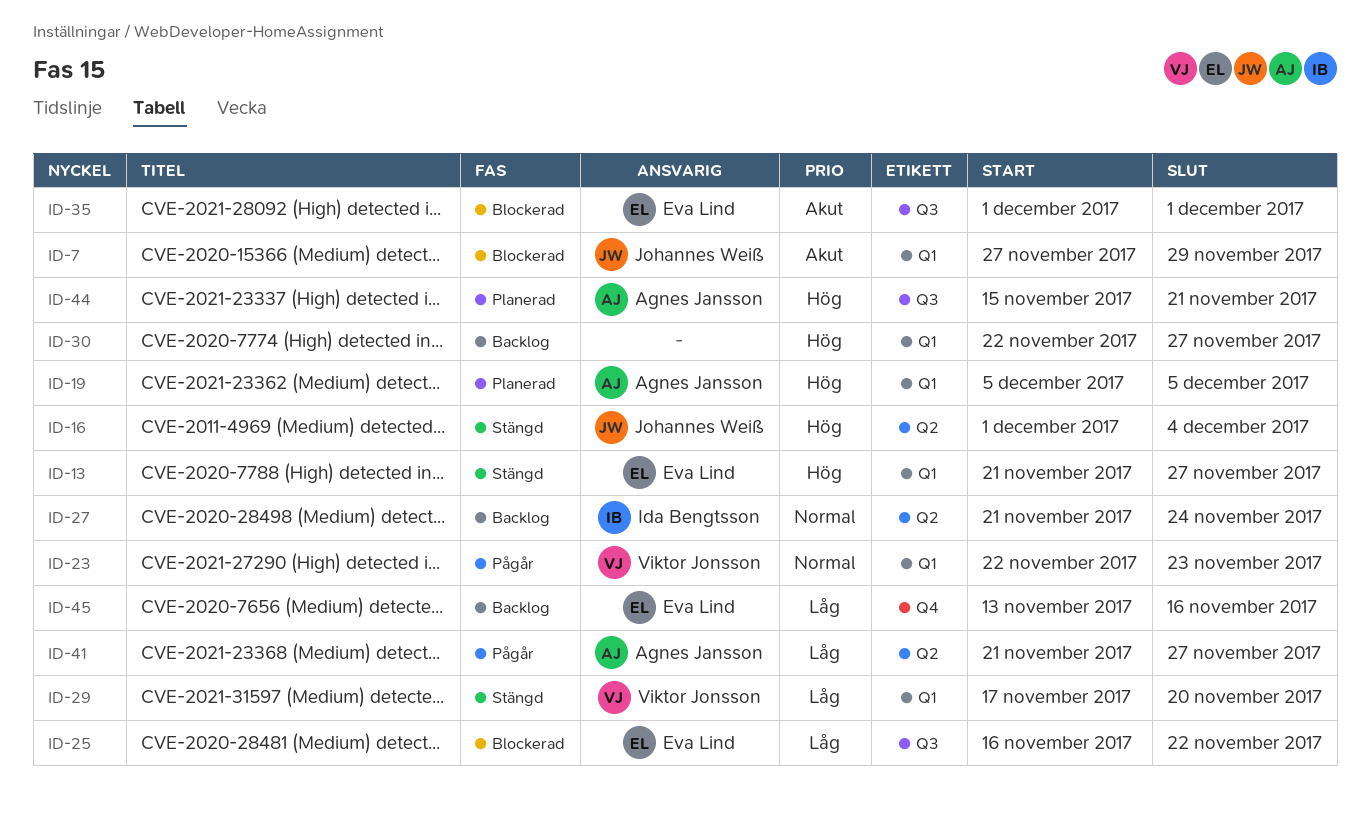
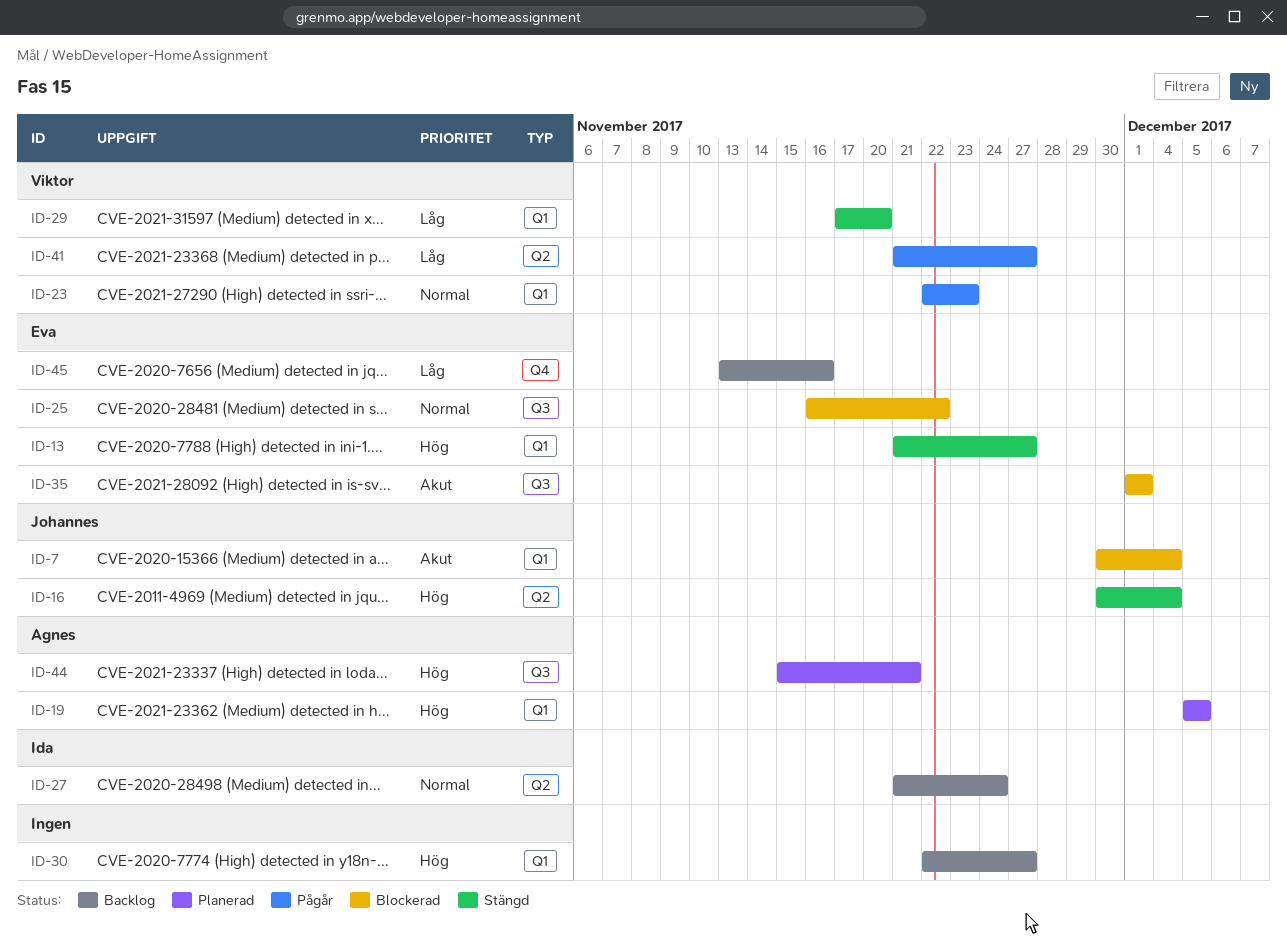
ID-7, start: Nov 27 -> Nov 30
ID-7, due: Nov 29 -> Dec 4
ID-16, start: Dec 1 -> Nov 30
ID-25, priority: Låg -> Normal
ID-41, owner: Agnes Jansson -> Viktor Jonsson

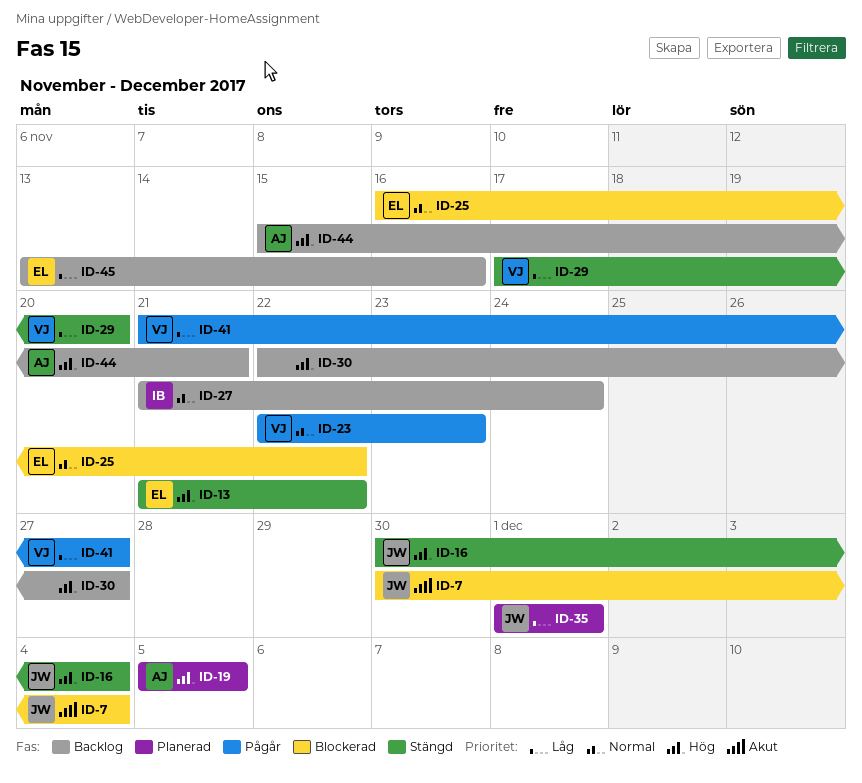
ID-13, due: Nov 27 -> Nov 22
ID-35, status: Blockerad -> Planerad
ID-35, owner: Eva -> Johannes
ID-35, priority: Akut -> Låg
ID-44, status: Planerad -> Backlog

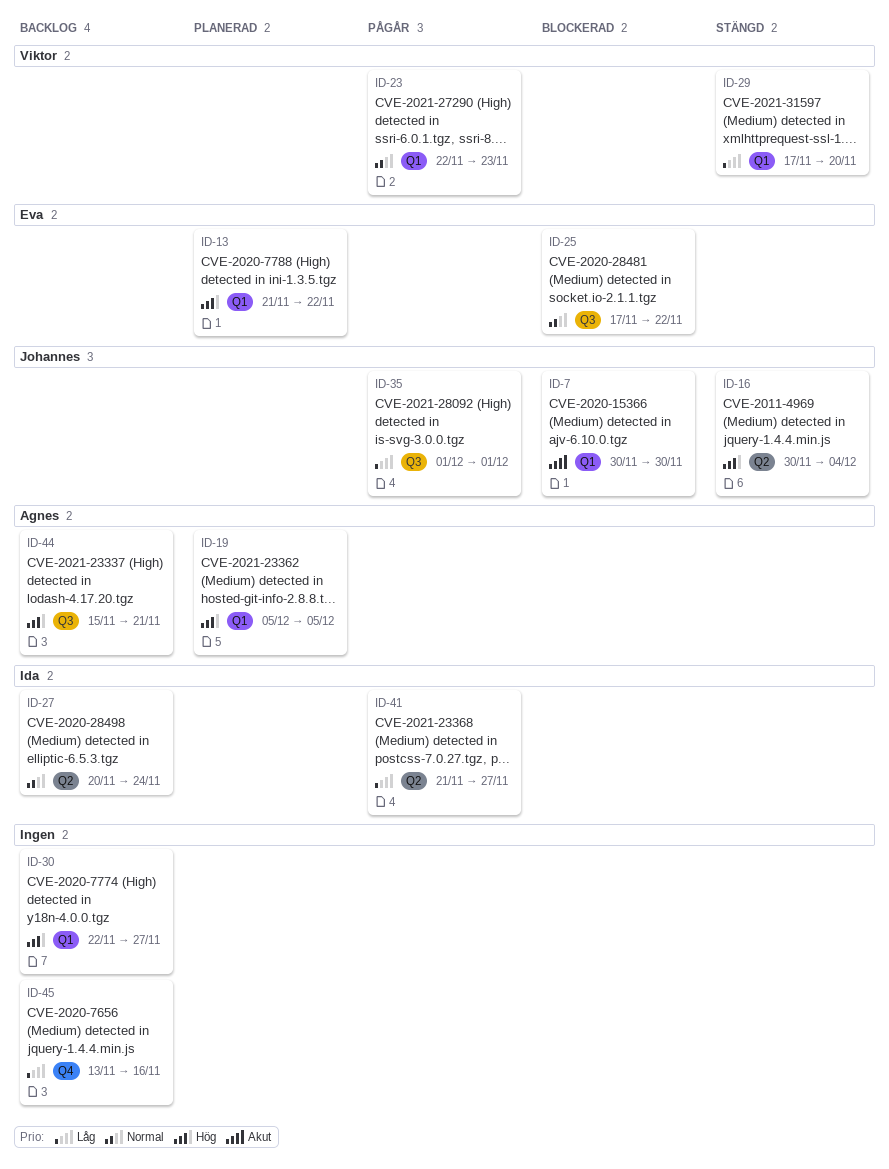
ID-7, due: Dec 4 -> Nov 30
ID-13, status: Stängd -> Planerad
ID-25, start: Nov 16 -> Nov 17
ID-27, start: Nov 21 -> Nov 20
ID-35, status: Planerad -> Pågår
ID-41, owner: Viktor -> Ida
ID-45, owner: Eva -> none

